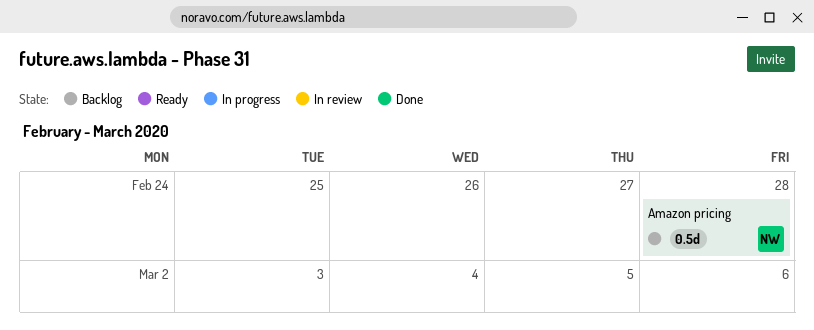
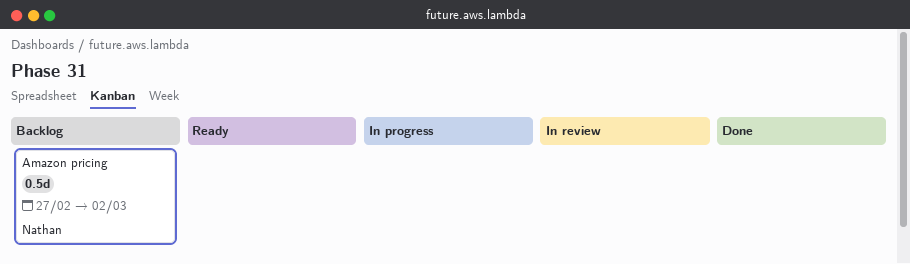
Amazon pricing, due: Feb 28 -> Mar 2

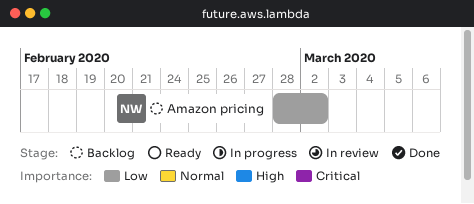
Amazon pricing, start: Feb 27 -> Feb 28

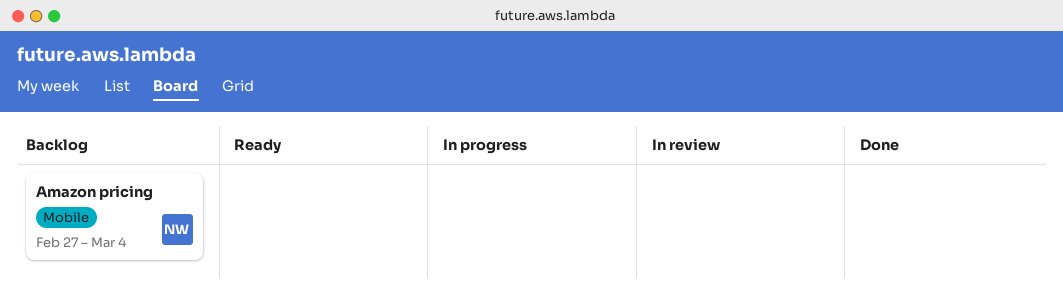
Amazon pricing, start: Feb 28 -> Feb 27
Amazon pricing, due: Mar 2 -> Mar 4

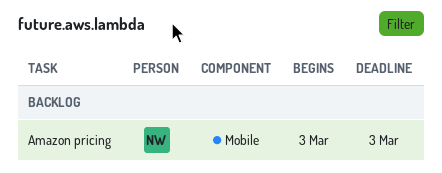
Amazon pricing, start: Feb 27 -> Mar 3
Amazon pricing, due: Mar 4 -> Mar 3

